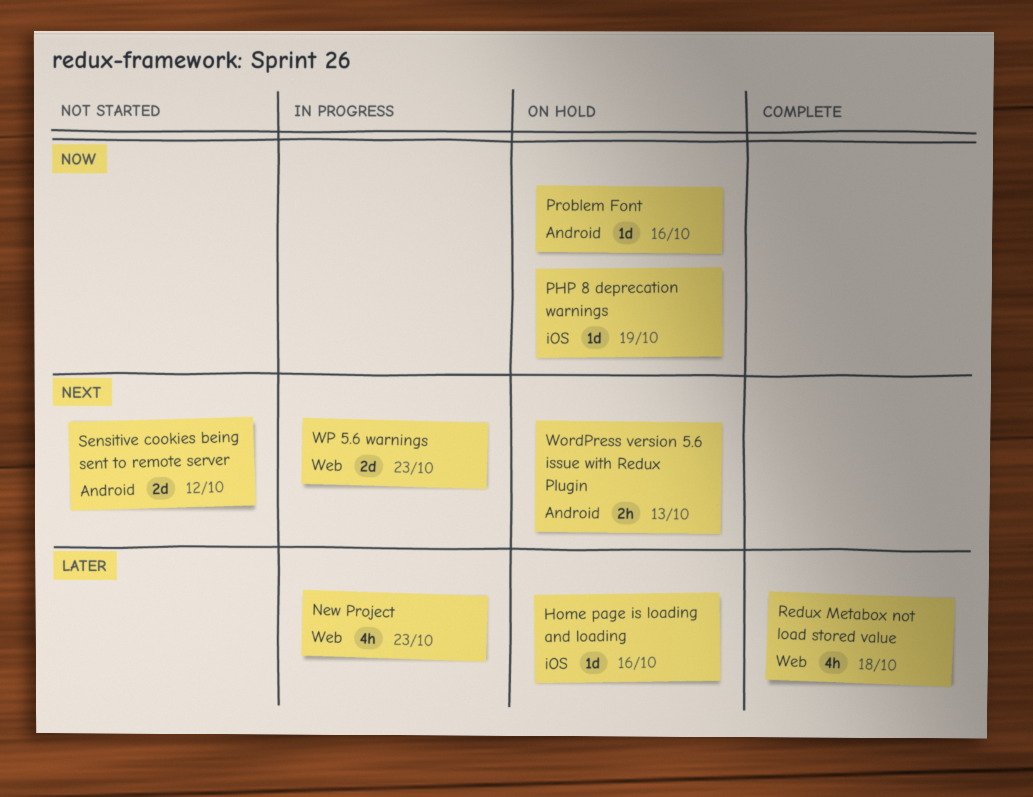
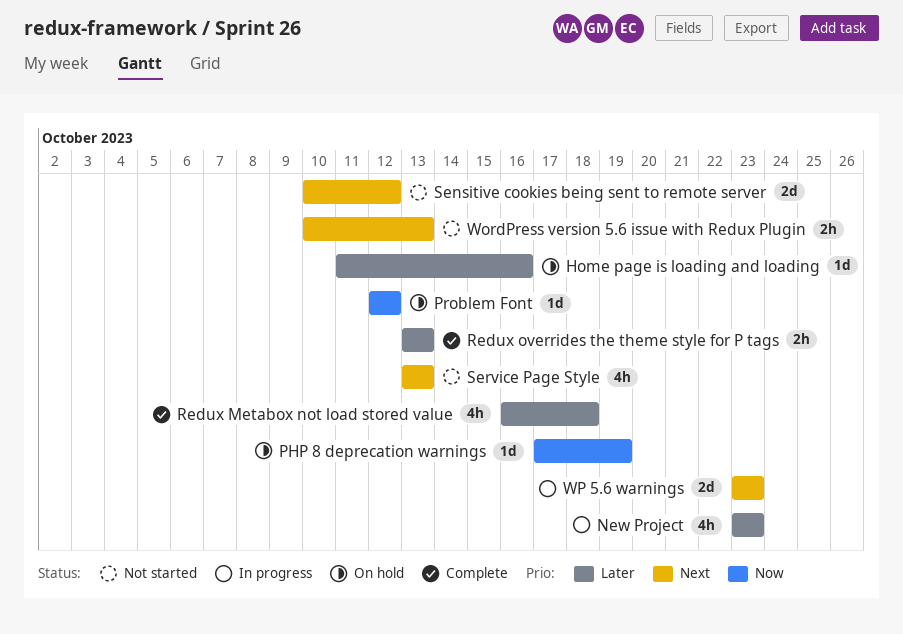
Problem Font, due: Oct 16 -> Oct 12
Redux overrides the theme style for P tags: none -> present
Service Page Style: none -> present
WordPress version 5.6 issue with Redux Plugin, status: On hold -> Not started

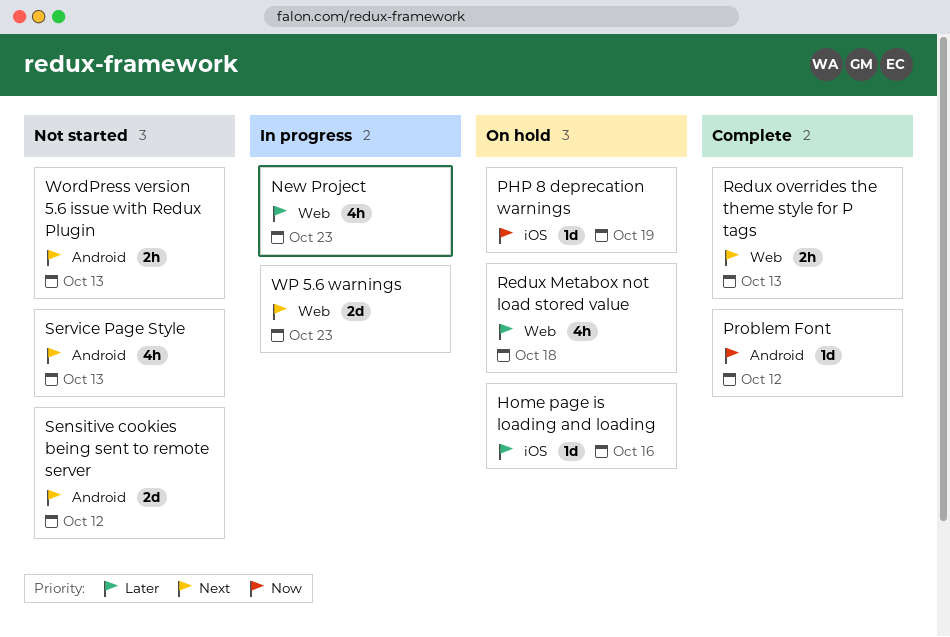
Problem Font, status: On hold -> Complete
Redux Metabox not load stored value, status: Complete -> On hold
Redux overrides the theme style for P tags, priority: Later -> Next

